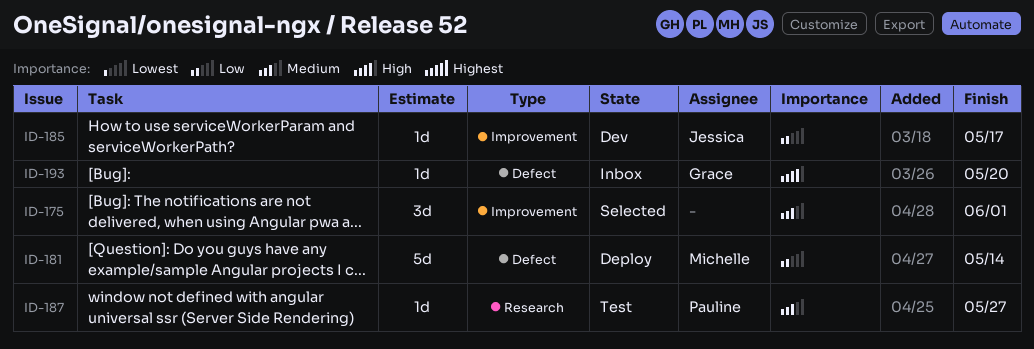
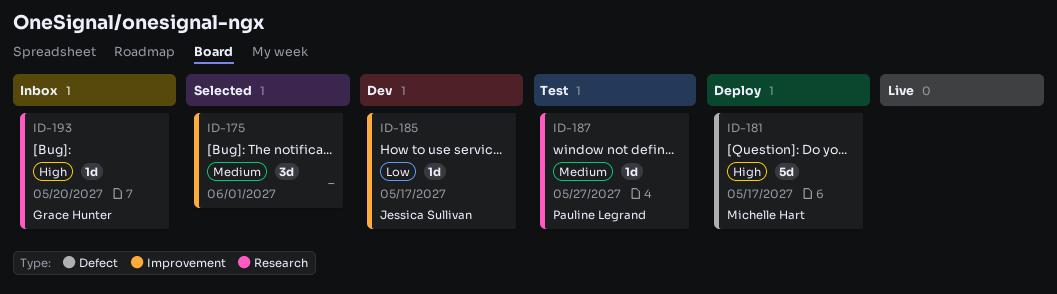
ID-181, priority: Low -> High
ID-181, due: May 14 -> May 17
ID-193, label: Defect -> Research

